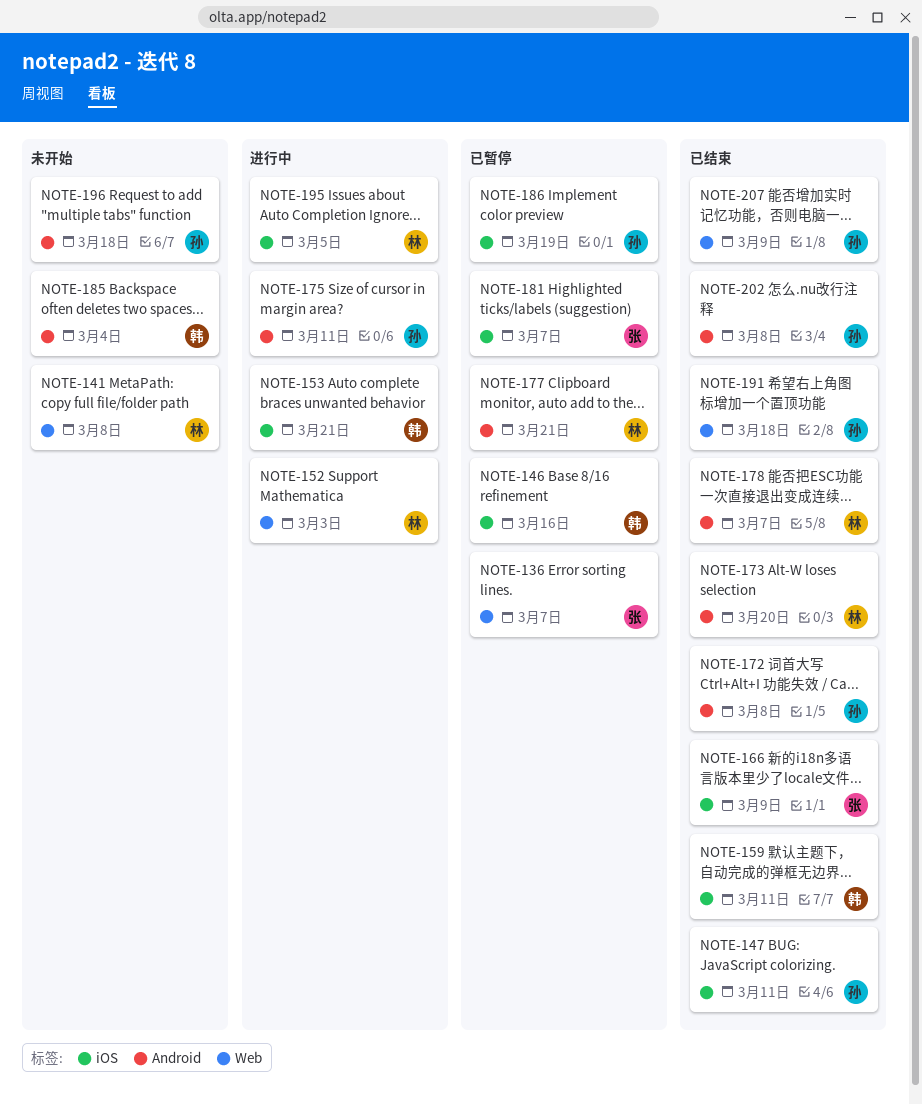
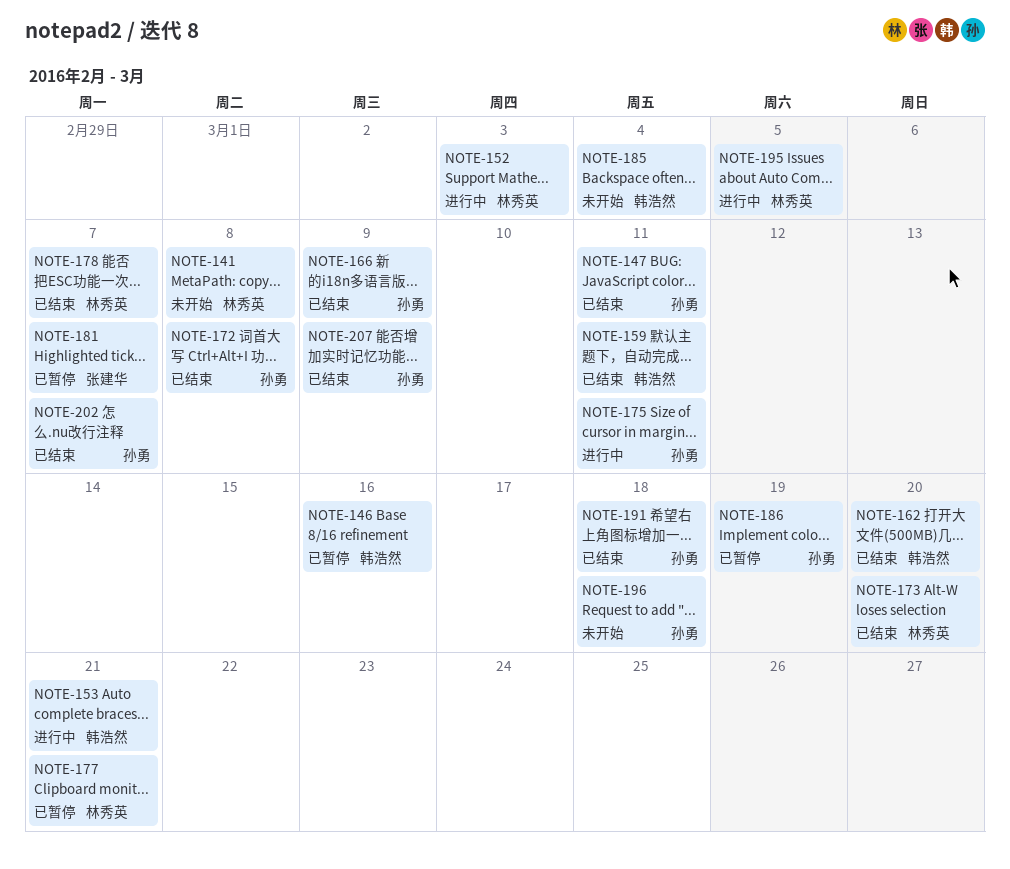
NOTE-136: present -> none
NOTE-162: none -> present
NOTE-166, owner: 张建华 -> 孙勇
NOTE-202, due: Mar 8 -> Mar 7

